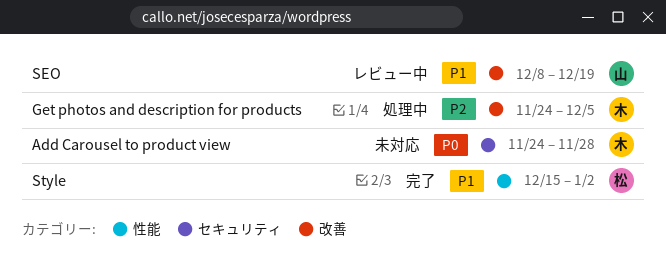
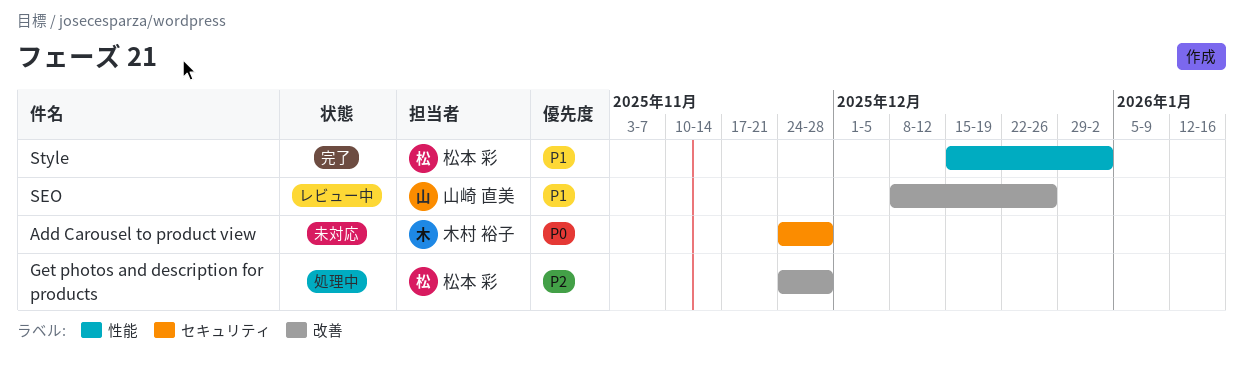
Get photos and description for products, owner: 木村 裕子 -> 松本 彩
Get photos and description for products, due: Dec 5 -> Nov 28
SEO, due: Dec 19 -> Dec 26

